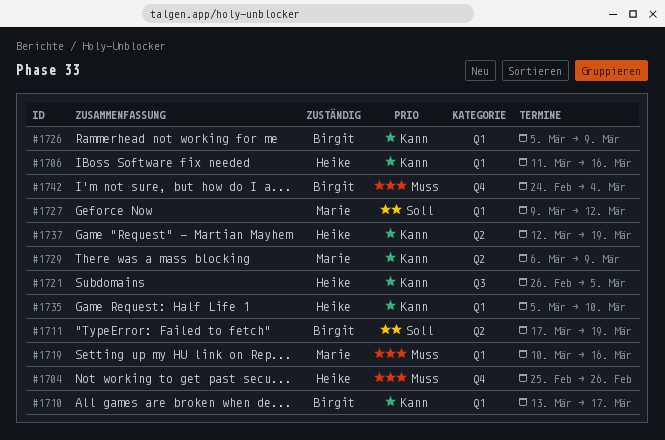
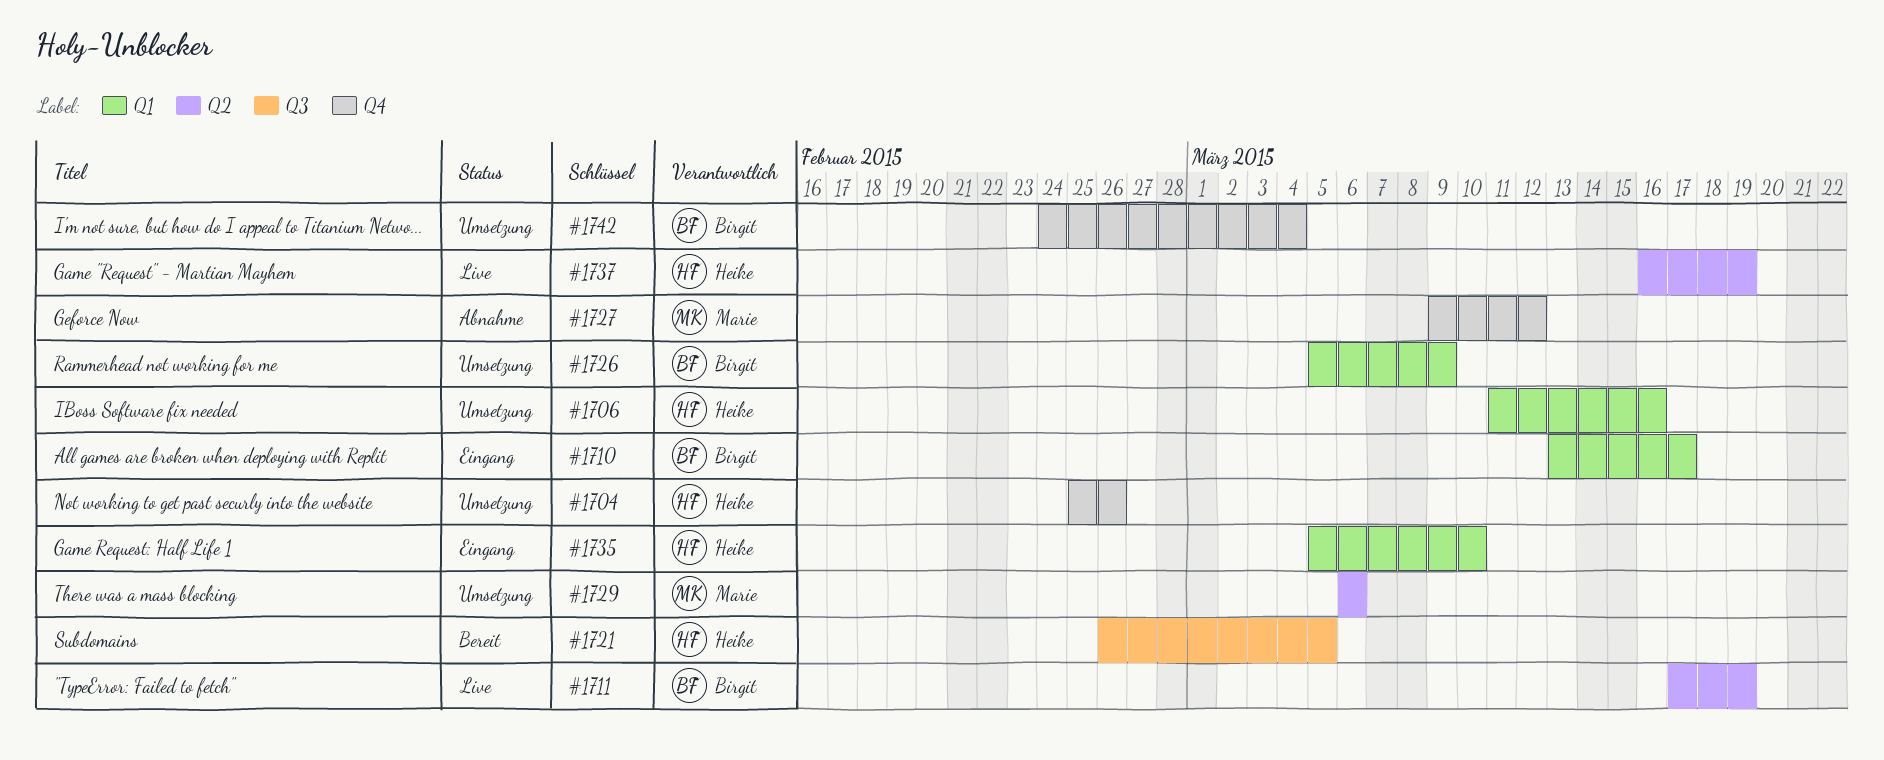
#1719: present -> none
#1727, label: Q1 -> Q4
#1729, due: Mar 9 -> Mar 6
#1737, start: Mar 12 -> Mar 16

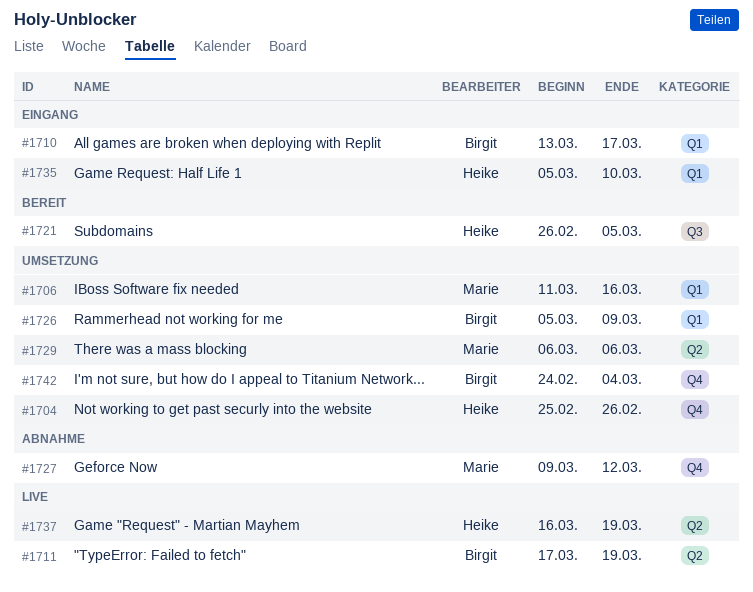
#1706, owner: Heike -> Marie

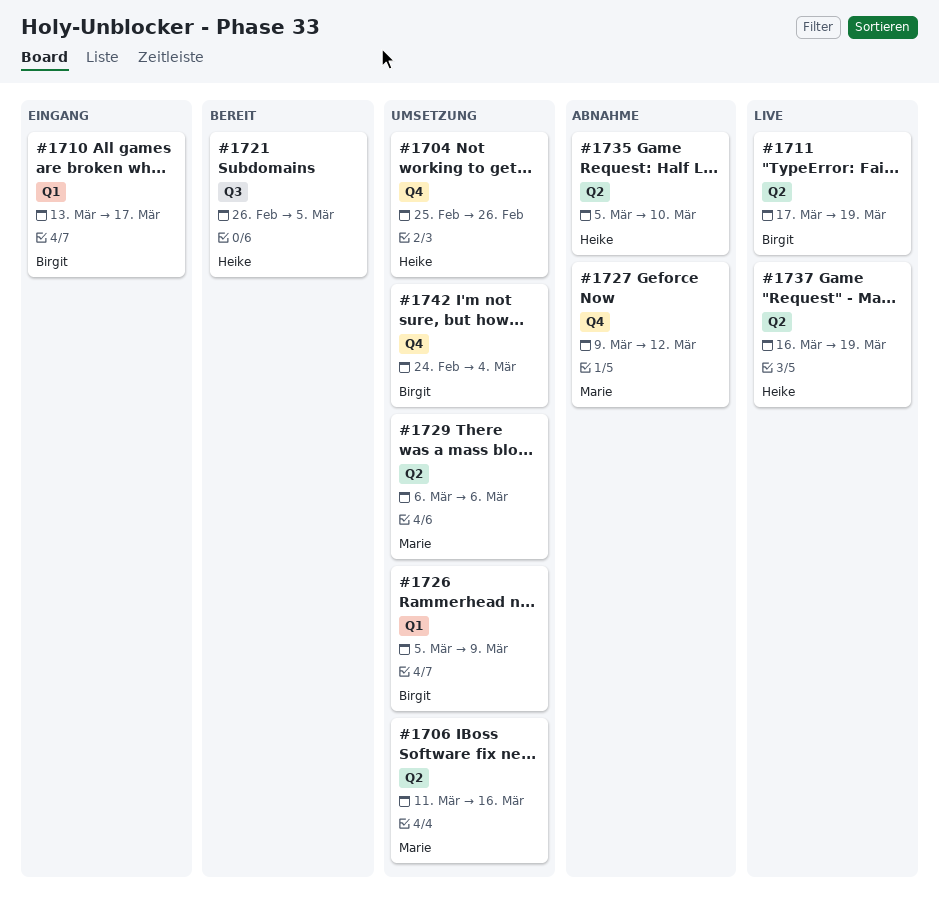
#1706, label: Q1 -> Q2
#1735, status: Eingang -> Abnahme
#1735, label: Q1 -> Q2

